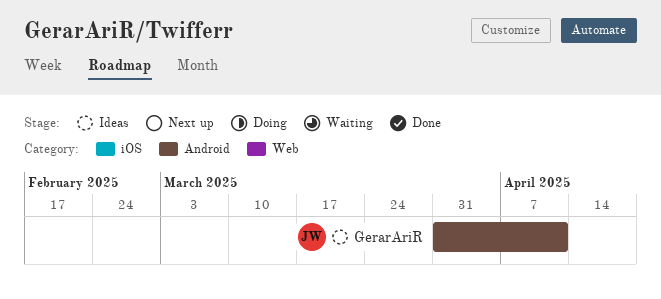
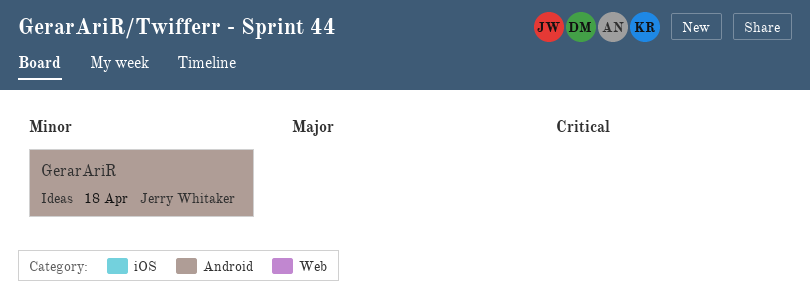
GerarAriR, due: Apr 11 -> Apr 18

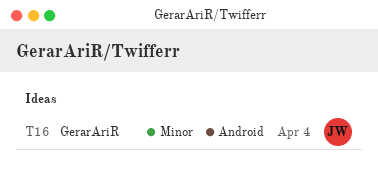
GerarAriR, due: Apr 18 -> Apr 4

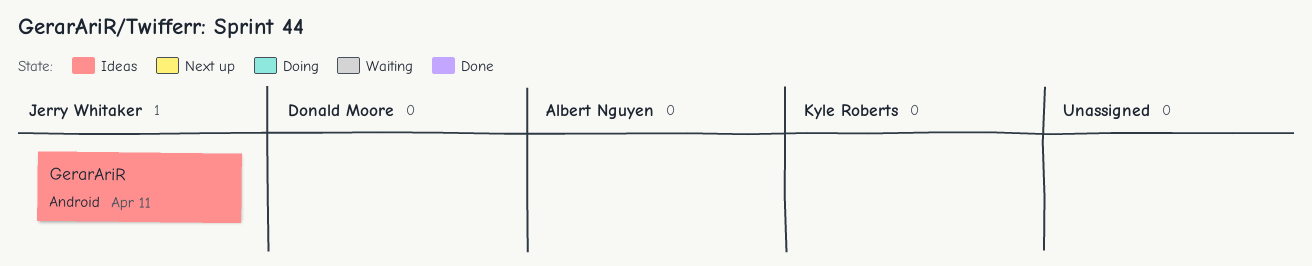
GerarAriR, due: Apr 4 -> Apr 11

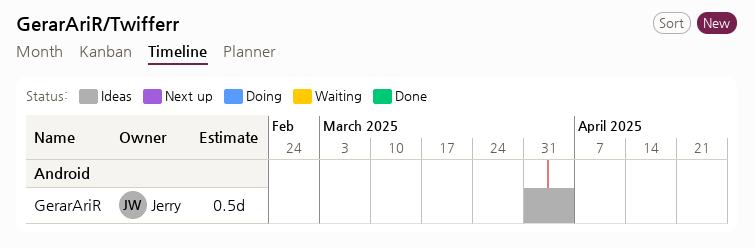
GerarAriR, due: Apr 11 -> Apr 4

